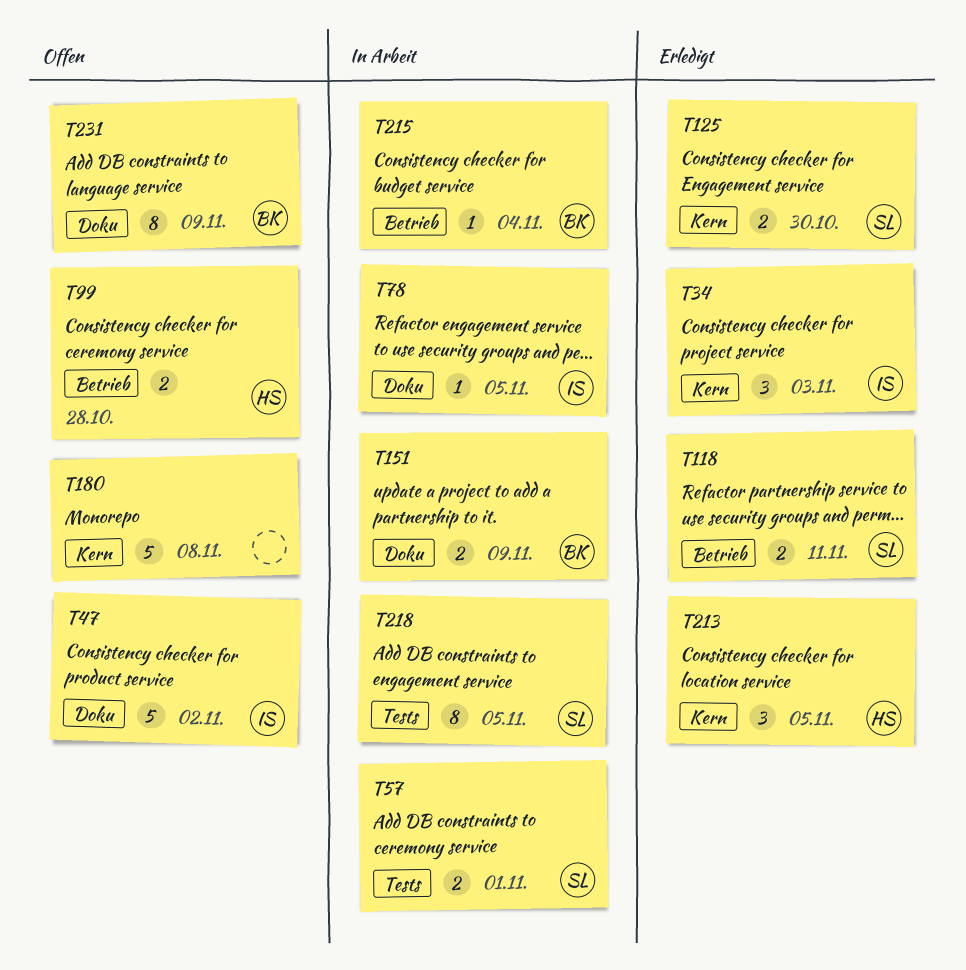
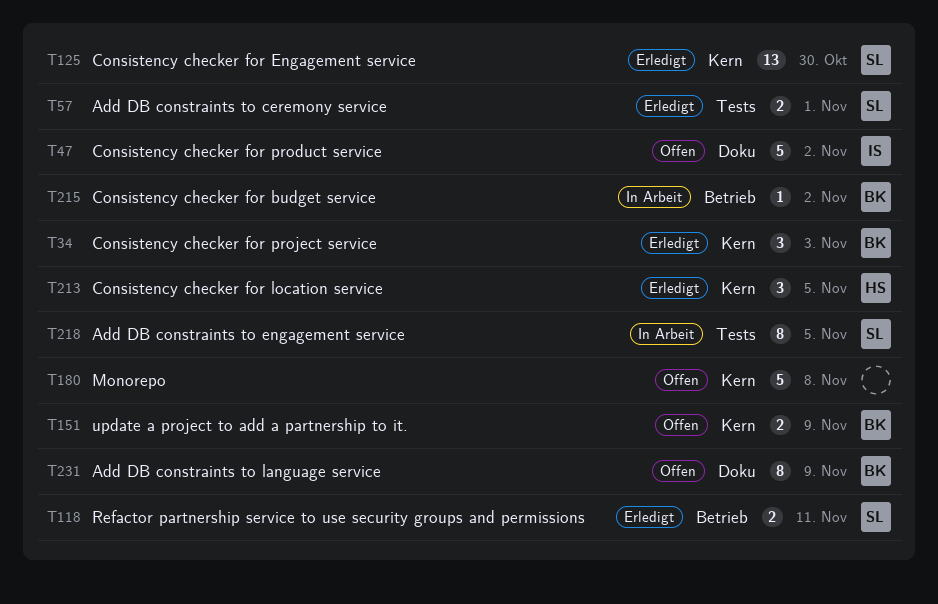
T34, owner: IS -> BK
T57, status: In Arbeit -> Erledigt
T78: present -> none
T99: present -> none
T125, estimate: 2 -> 13
T151, status: In Arbeit -> Offen
T151, label: Doku -> Kern
T215, due: Nov 4 -> Nov 2

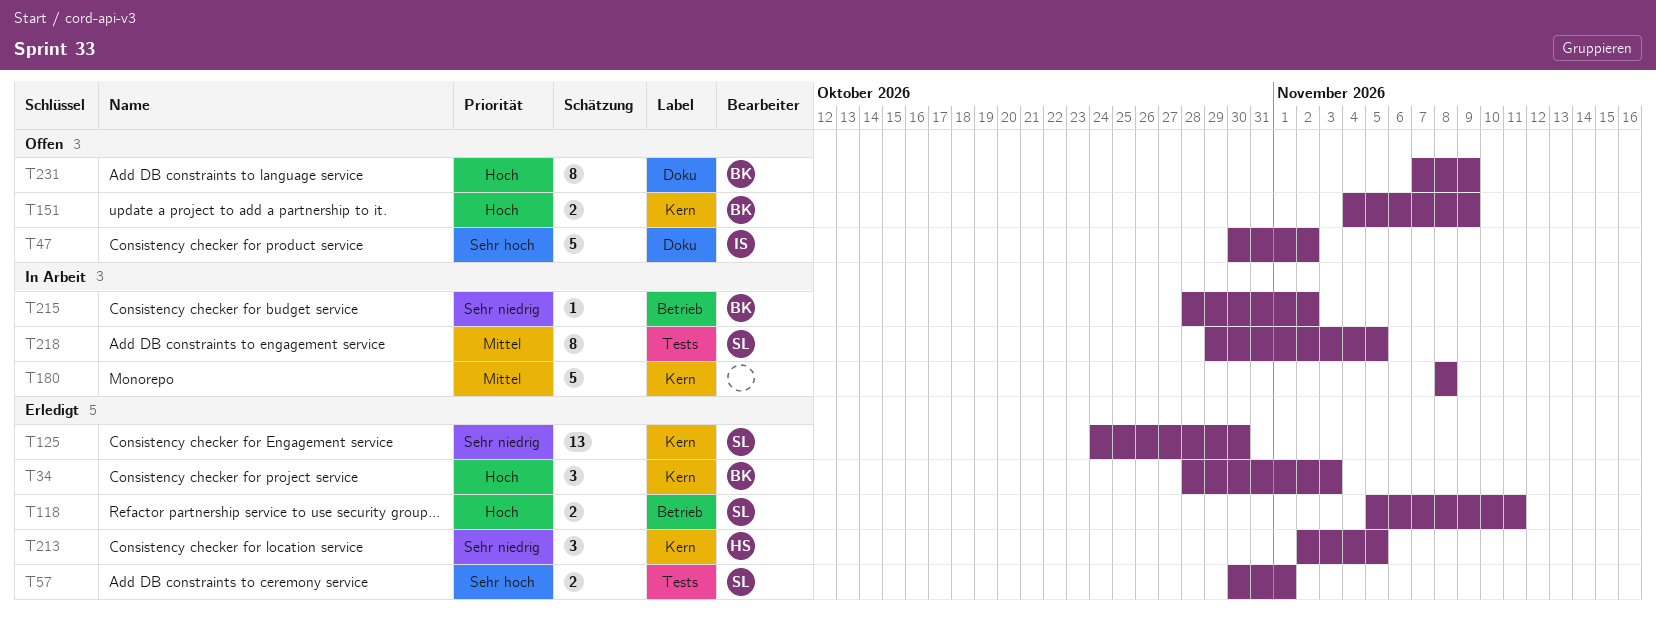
T180, status: Offen -> In Arbeit

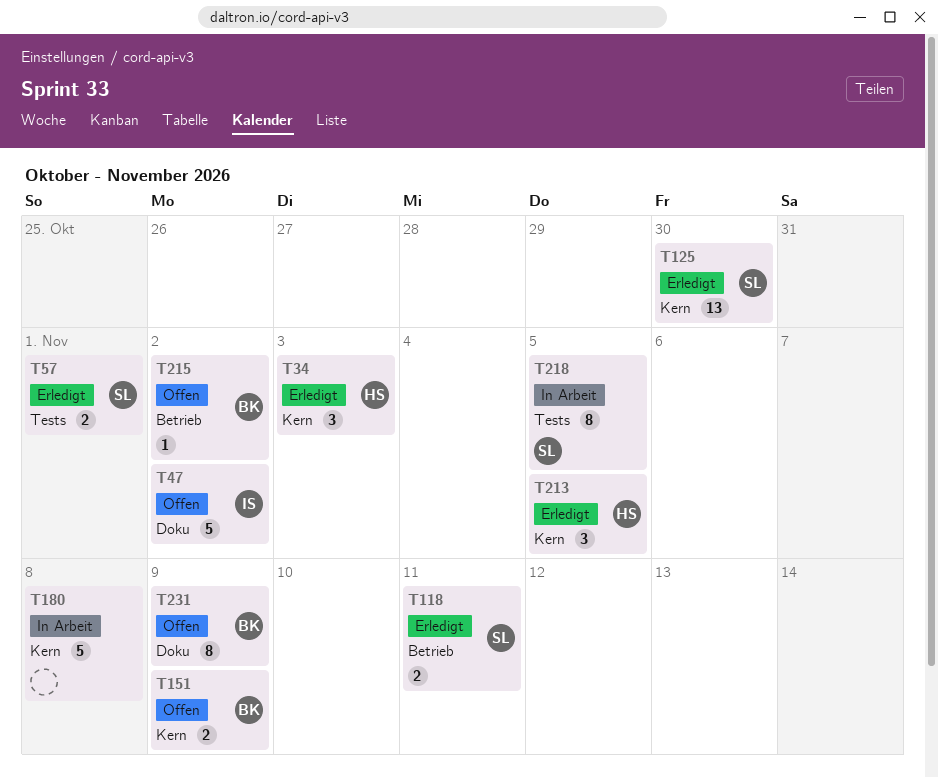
T34, owner: BK -> HS
T215, status: In Arbeit -> Offen

